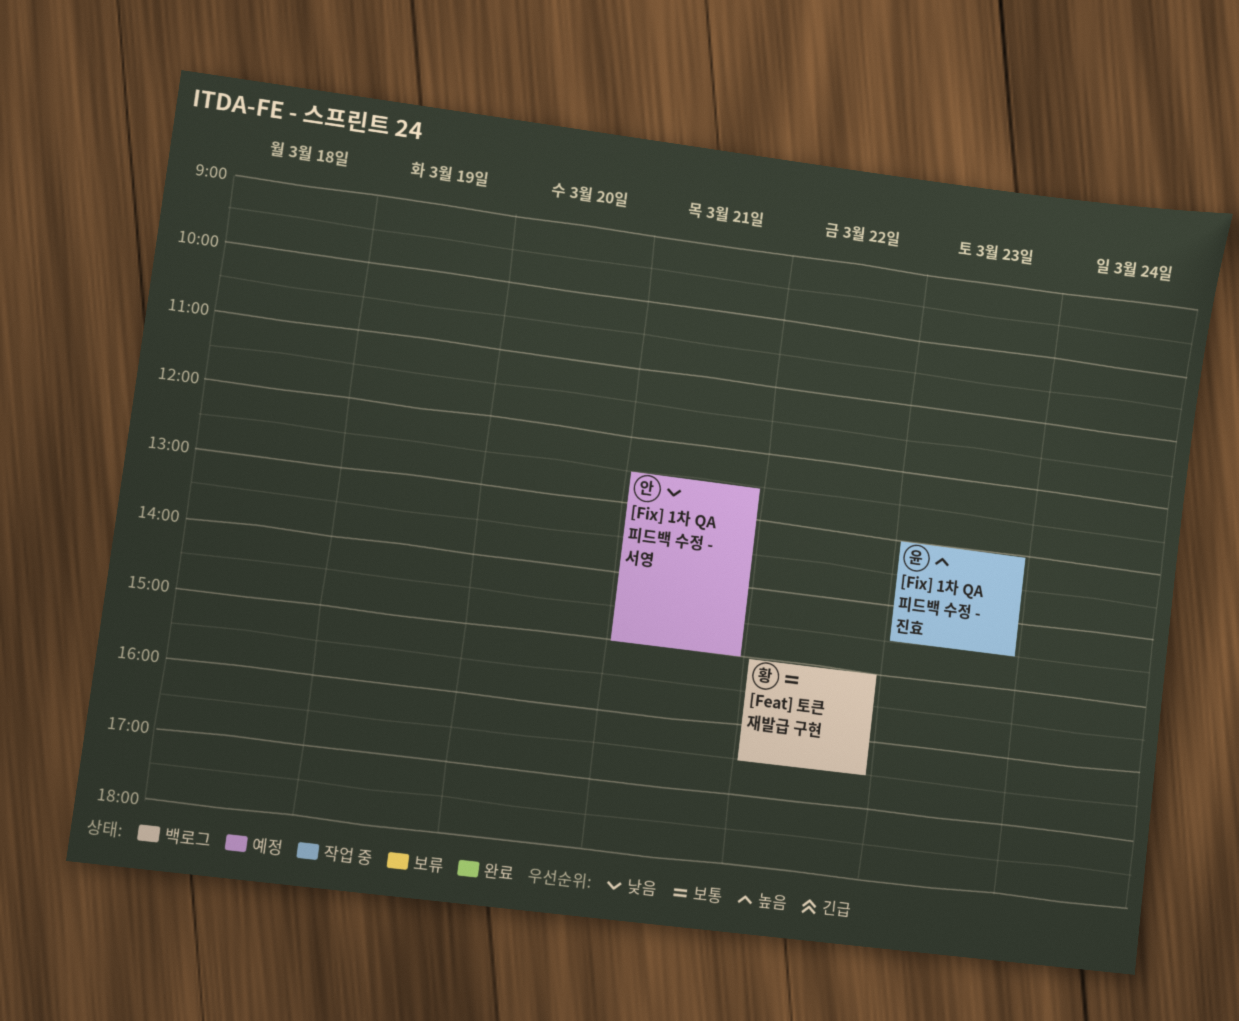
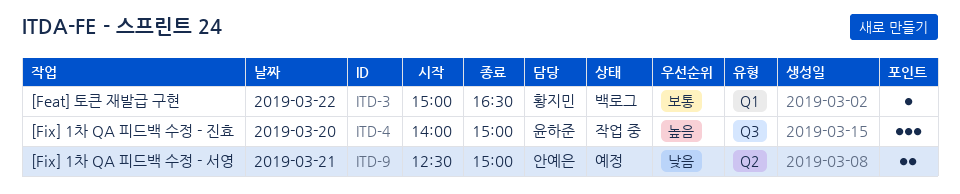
[Fix] 1차 QA 피드백 수정 - 진효, day: Mar 23 -> Mar 20
[Fix] 1차 QA 피드백 수정 - 진효, begins: 13:00 -> 14:00
[Fix] 1차 QA 피드백 수정 - 진효, ends: 14:30 -> 15:00

